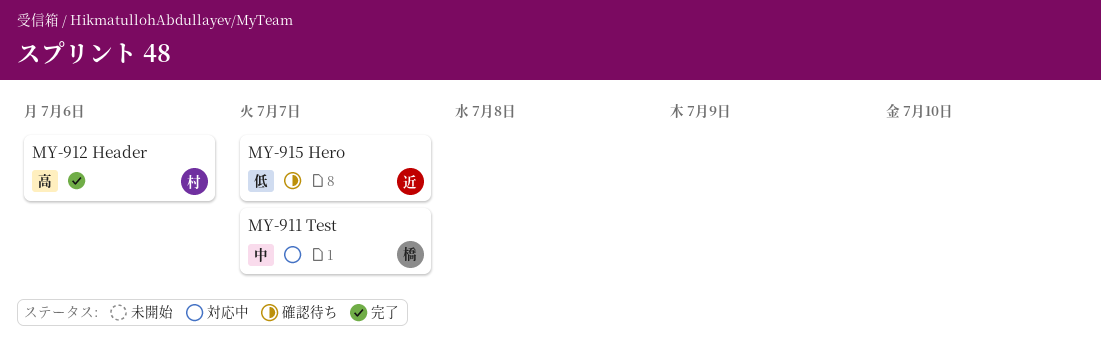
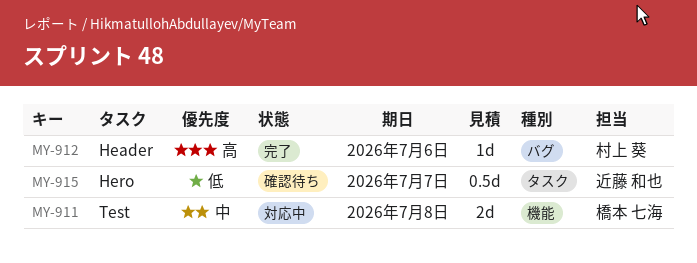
MY-911, due: Jul 7 -> Jul 8

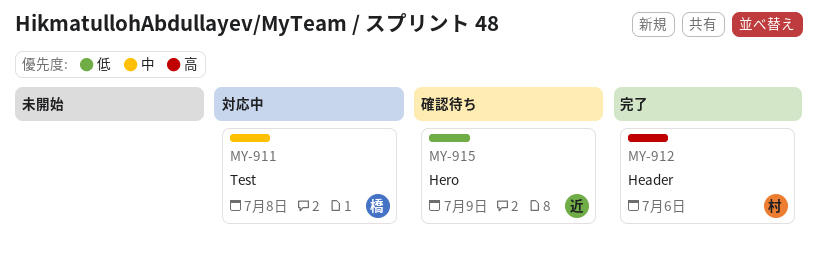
MY-915, due: Jul 7 -> Jul 9

